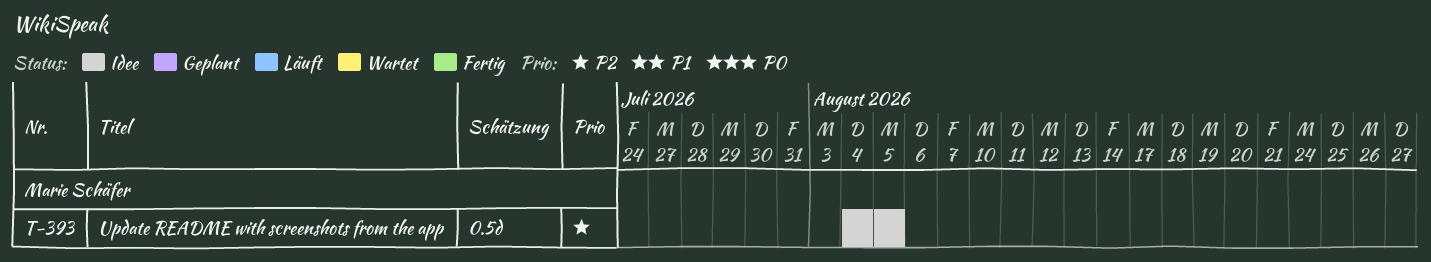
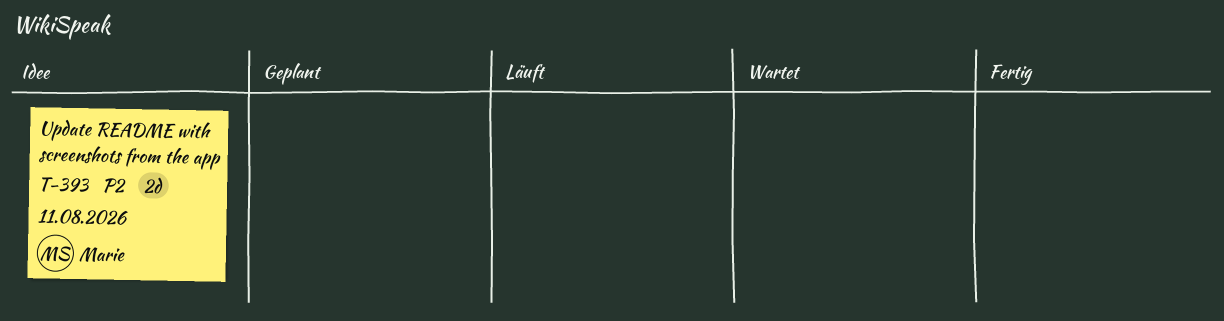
T-393, estimate: 0.5d -> 2d
T-393, due: Aug 5 -> Aug 11

